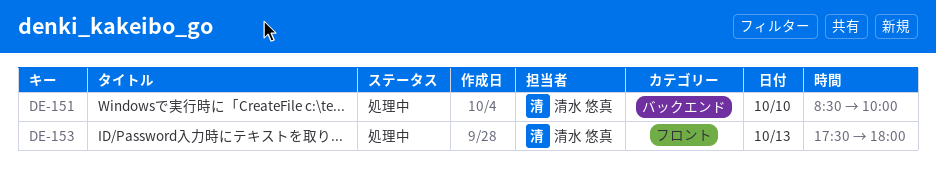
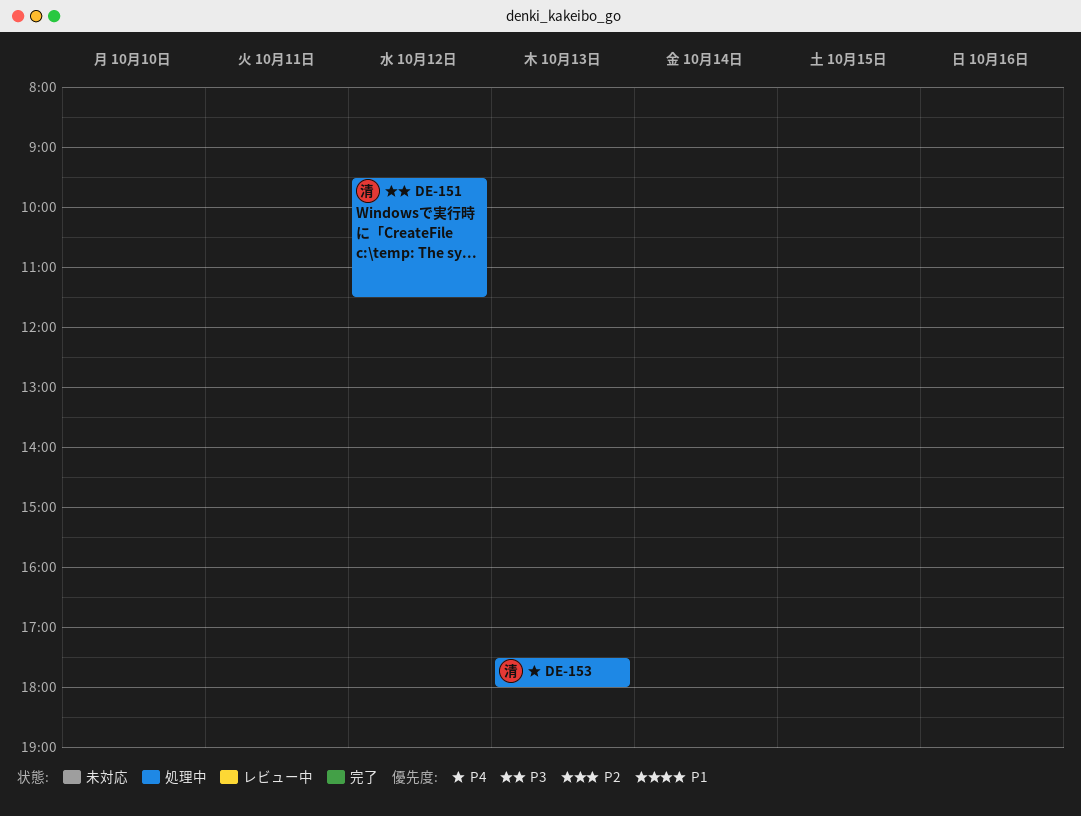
DE-151, day: Oct 10 -> Oct 12
DE-151, begins: 08:30 -> 09:30
DE-151, ends: 10:00 -> 11:30

